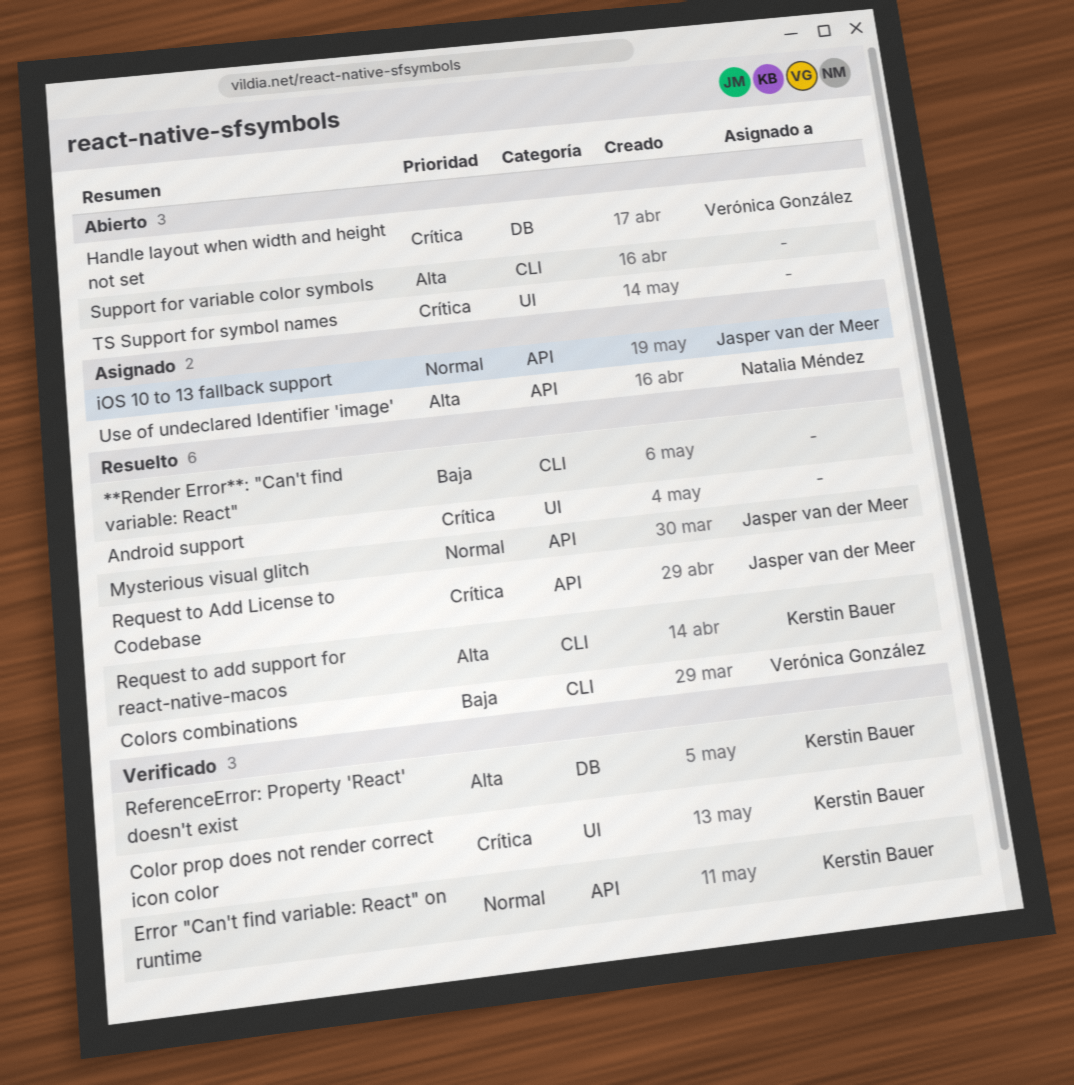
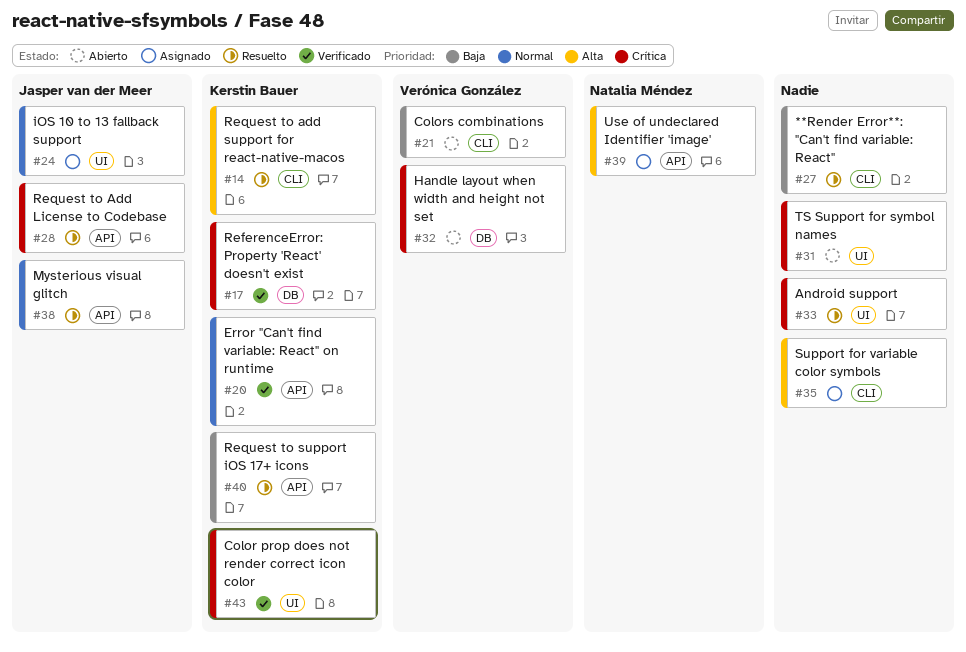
Colors combinations, status: Resuelto -> Abierto
iOS 10 to 13 fallback support, label: API -> UI
ReferenceError: Property 'React' doesn't exist, priority: Alta -> Crítica
Request to support iOS 17+ icons: none -> present
Support for variable color symbols, status: Abierto -> Asignado

